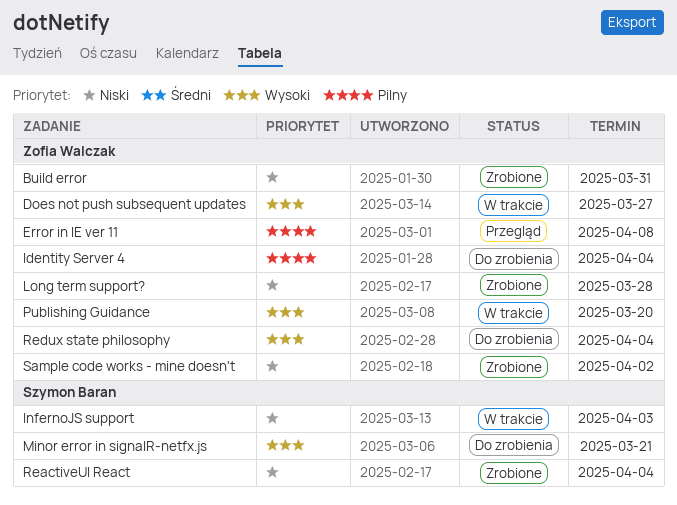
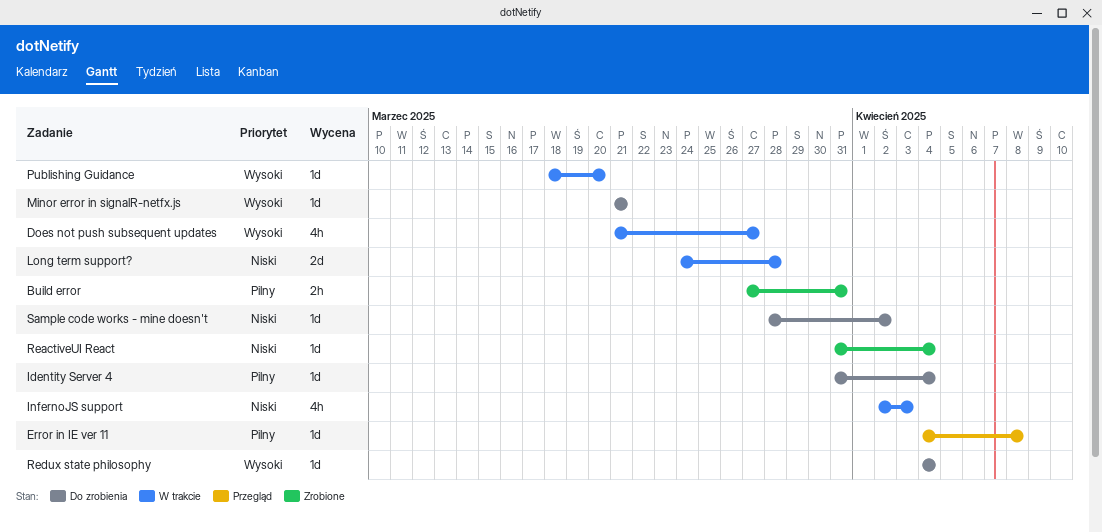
Build error, priority: Niski -> Pilny
Long term support?, status: Zrobione -> W trakcie
Sample code works - mine doesn't, status: Zrobione -> Do zrobienia

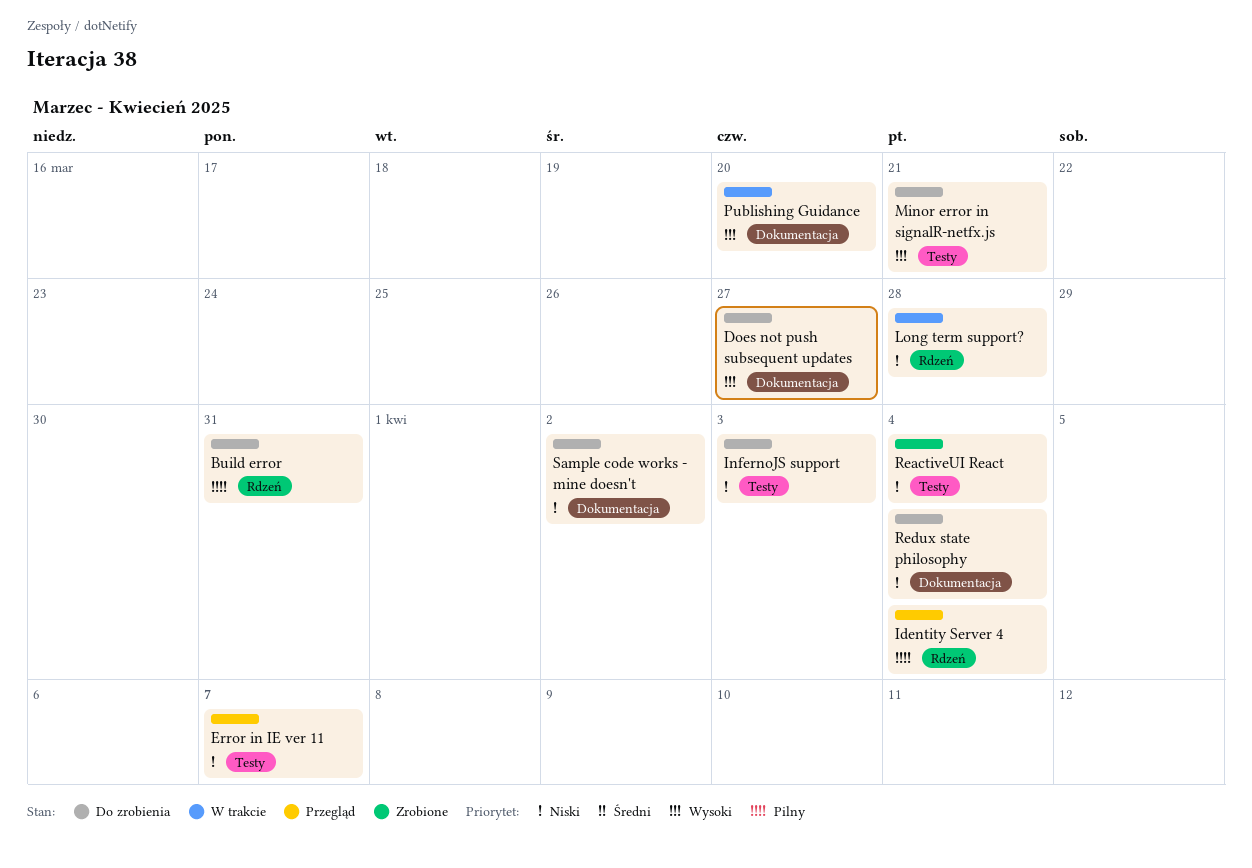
Build error, status: Zrobione -> Do zrobienia
Does not push subsequent updates, status: W trakcie -> Do zrobienia
Error in IE ver 11, priority: Pilny -> Niski
Error in IE ver 11, due: Apr 8 -> Apr 7
Identity Server 4, status: Do zrobienia -> Przegląd
InfernoJS support, status: W trakcie -> Do zrobienia
Redux state philosophy, priority: Wysoki -> Niski

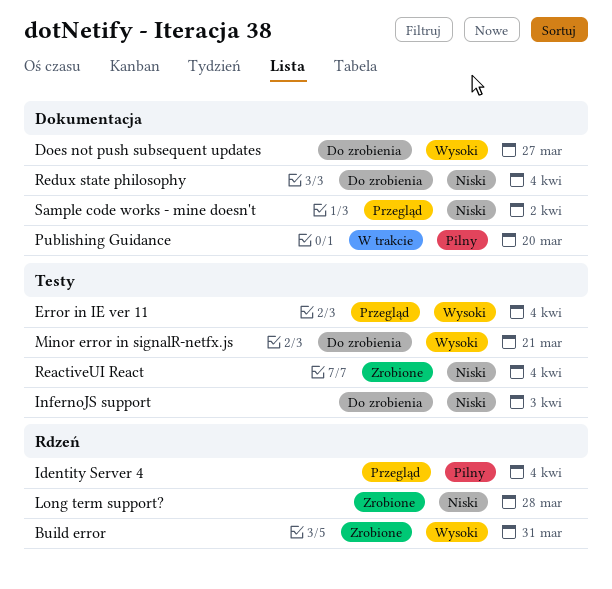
Build error, status: Do zrobienia -> Zrobione
Build error, priority: Pilny -> Wysoki
Error in IE ver 11, priority: Niski -> Wysoki
Error in IE ver 11, due: Apr 7 -> Apr 4
Long term support?, status: W trakcie -> Zrobione
Publishing Guidance, priority: Wysoki -> Pilny
Sample code works - mine doesn't, status: Do zrobienia -> Przegląd

